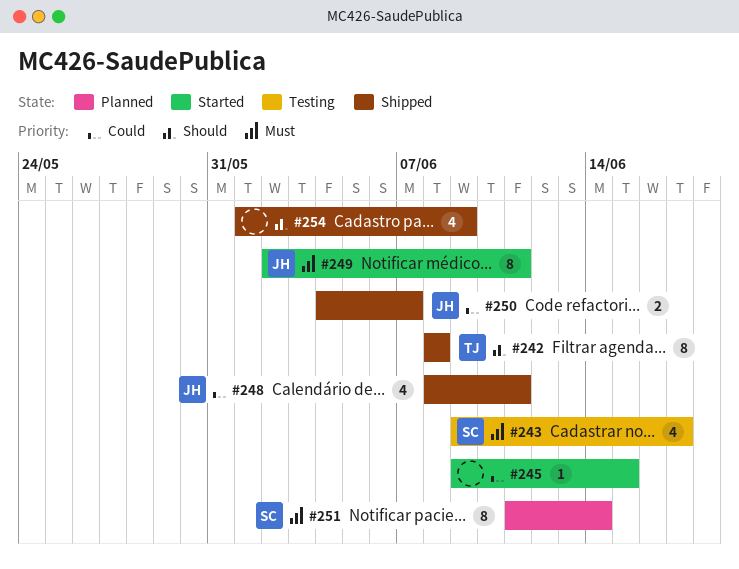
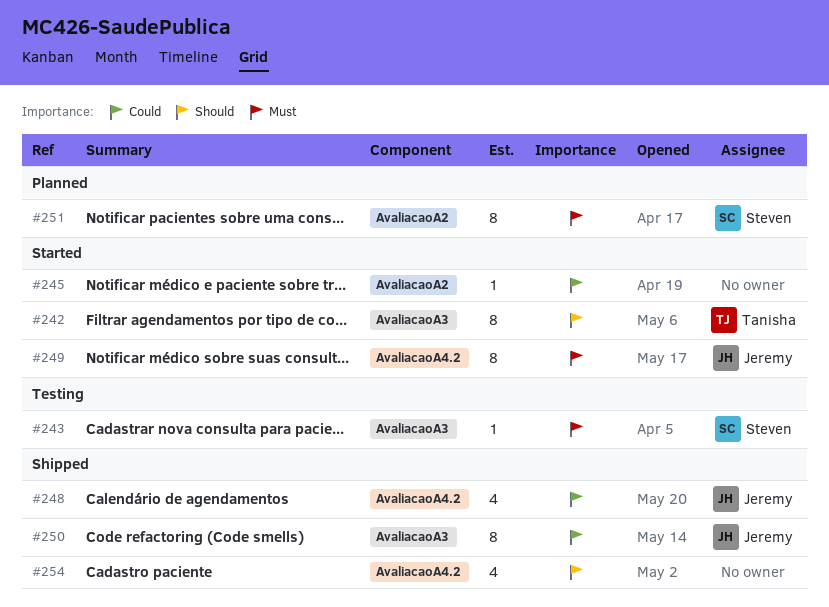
#242, status: Shipped -> Started
#243, estimate: 4 -> 1
#250, estimate: 2 -> 8

